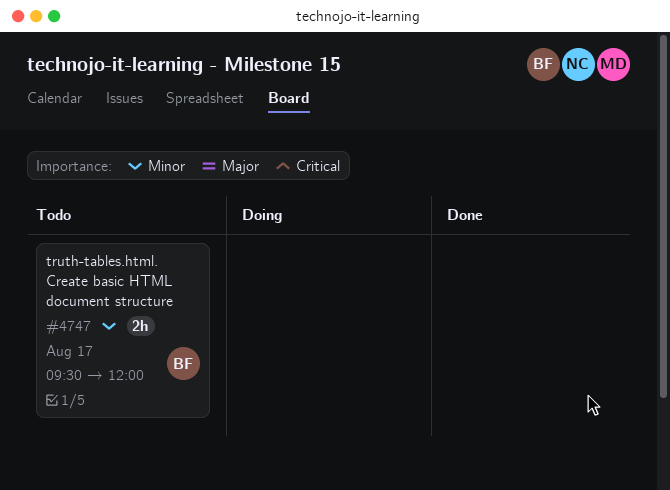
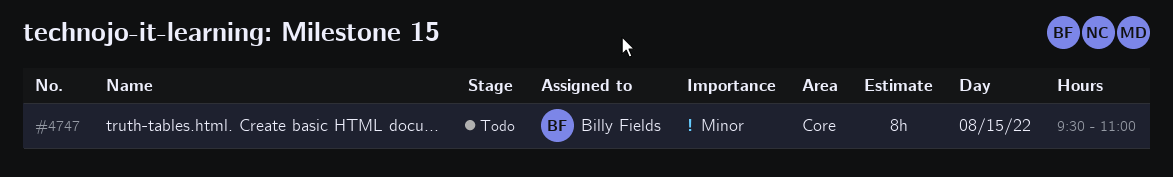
#4747, estimate: 2h -> 8h
#4747, day: Aug 17 -> Aug 15
#4747, ends: 12:00 -> 11:00

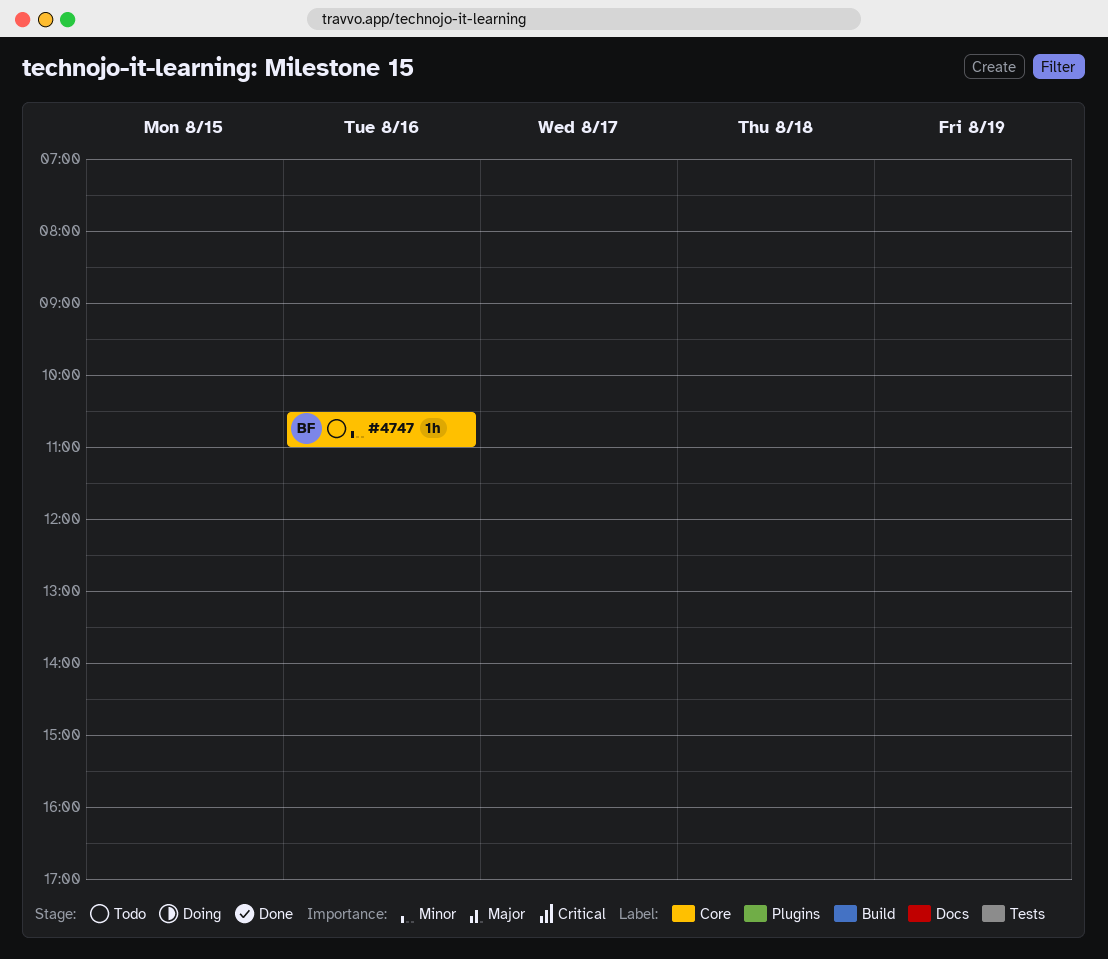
#4747, estimate: 8h -> 1h
#4747, day: Aug 15 -> Aug 16
#4747, begins: 09:30 -> 10:30

